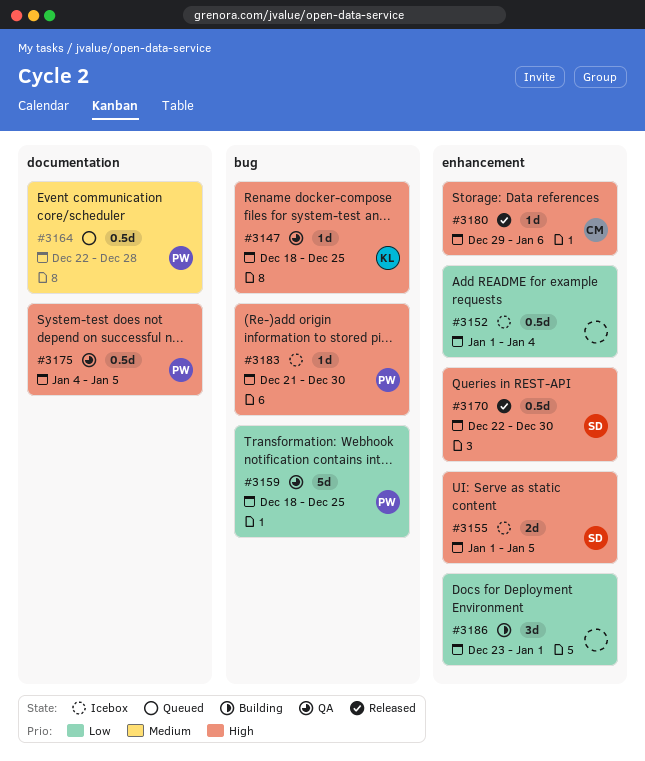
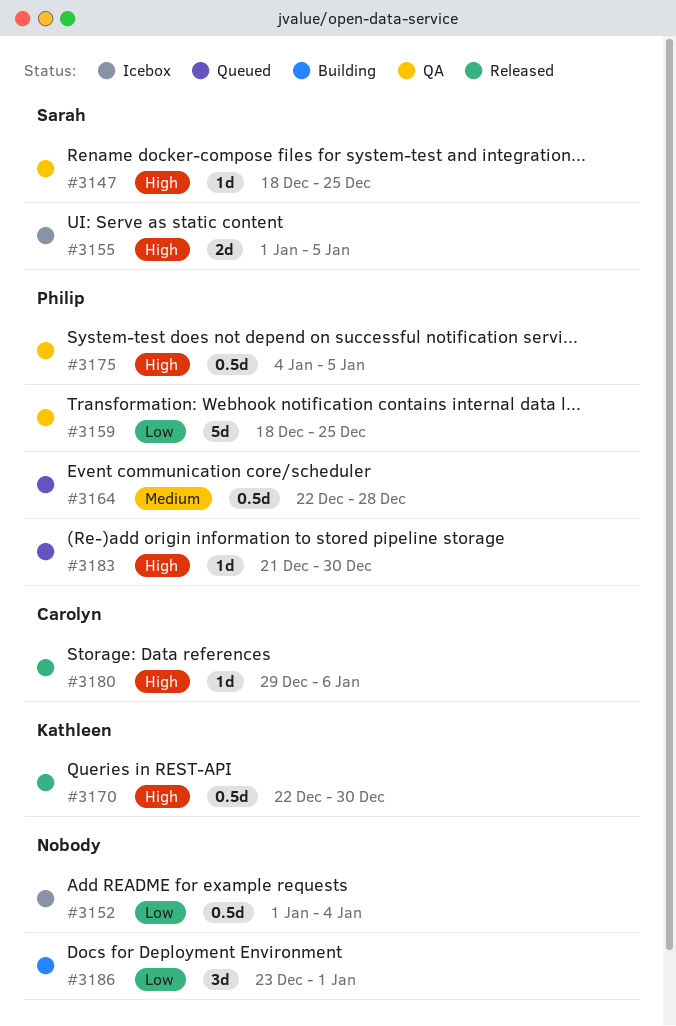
#3147, owner: Kathleen -> Sarah
#3170, owner: Sarah -> Kathleen
#3183, status: Icebox -> Queued

